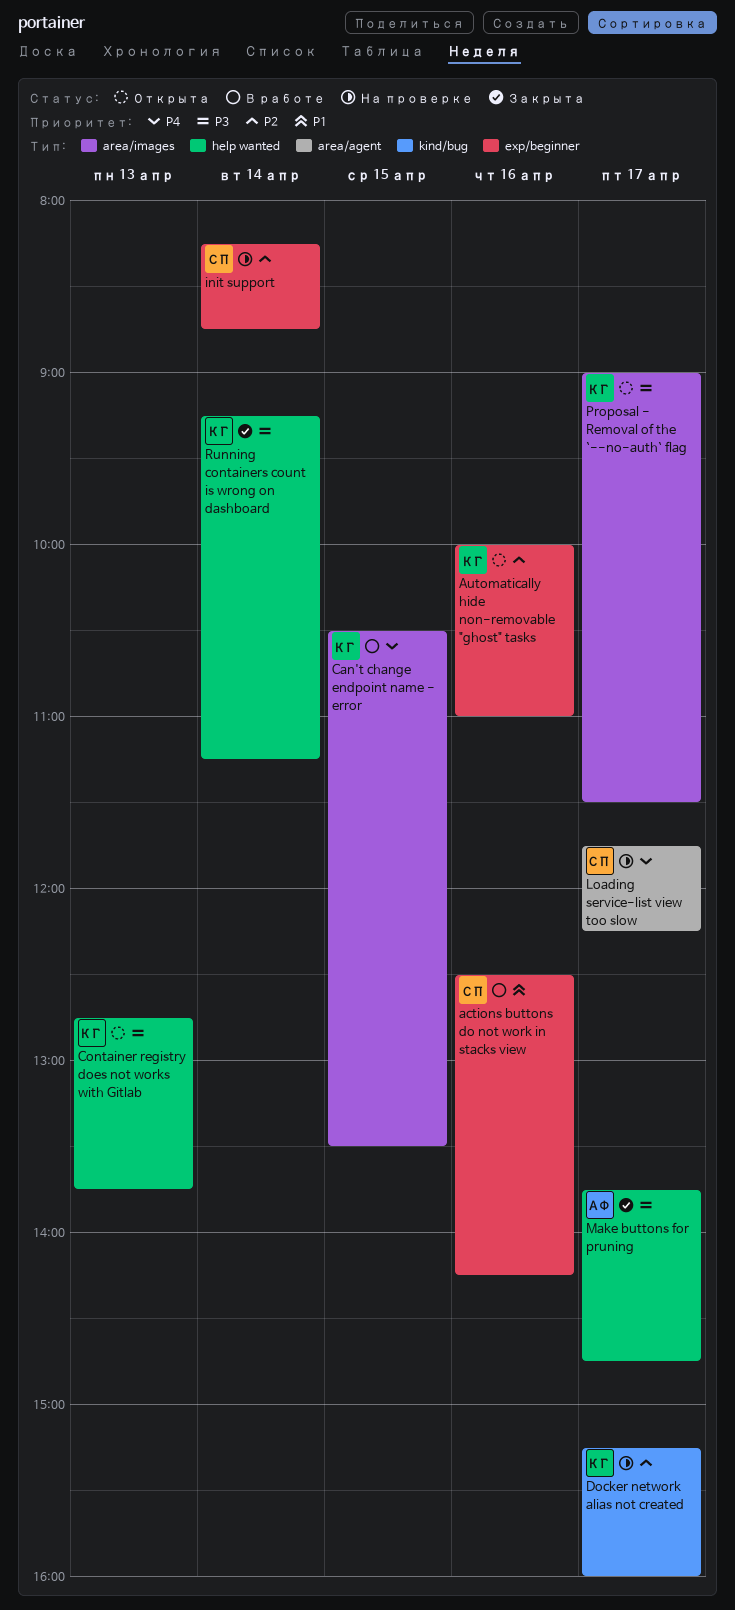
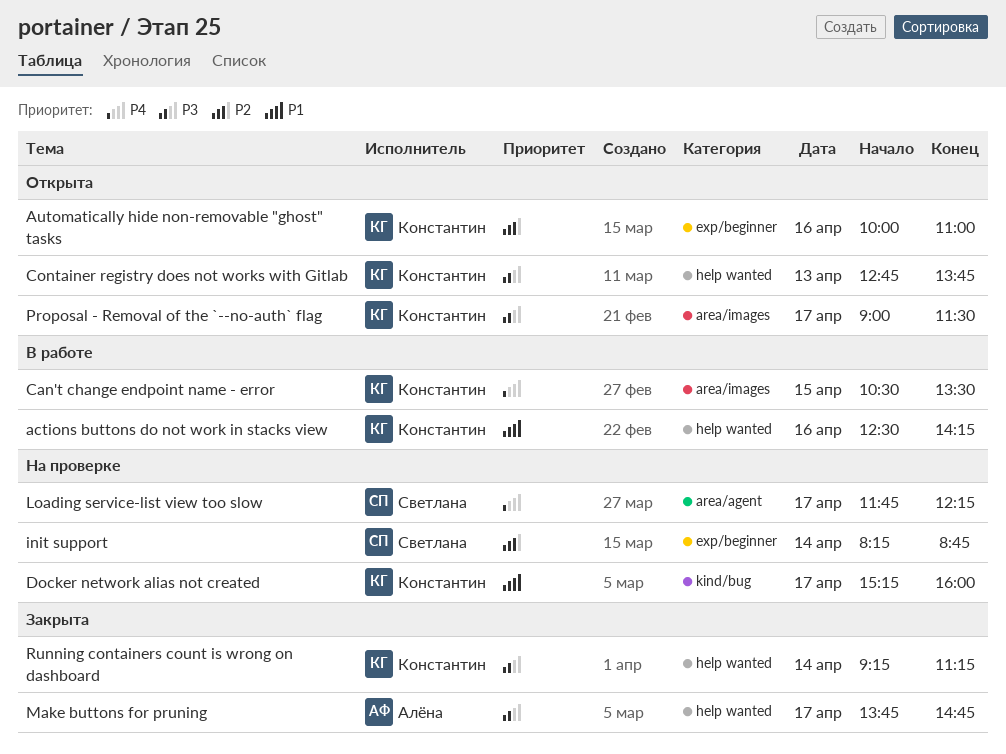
actions buttons do not work in stacks view, owner: Светлана -> Константин
actions buttons do not work in stacks view, label: exp/beginner -> help wanted
Docker network alias not created, priority: P2 -> P1

